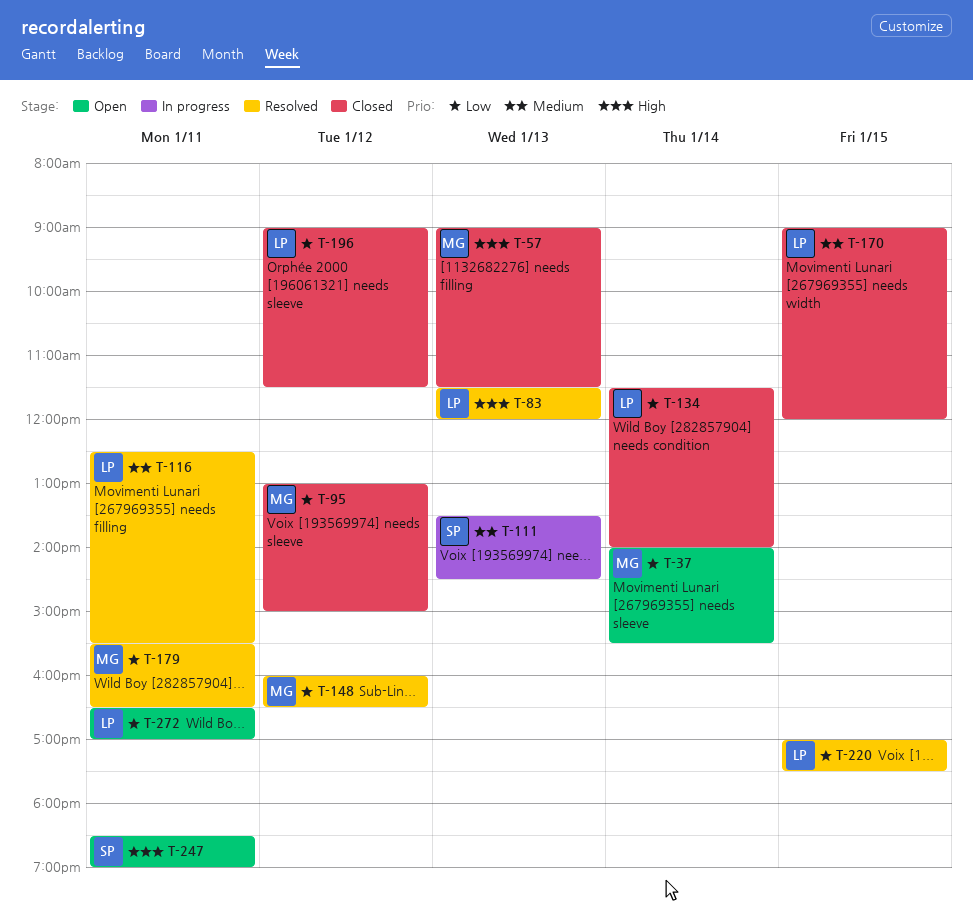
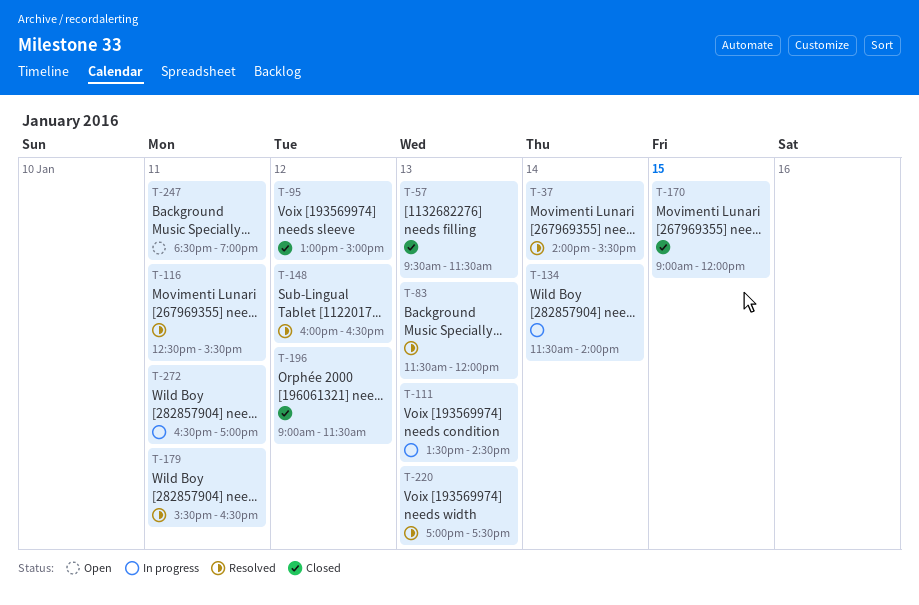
T-37, status: Open -> Resolved
T-57, begins: 09:00 -> 09:30
T-134, status: Closed -> In progress
T-220, day: Jan 15 -> Jan 13
T-272, status: Open -> In progress

